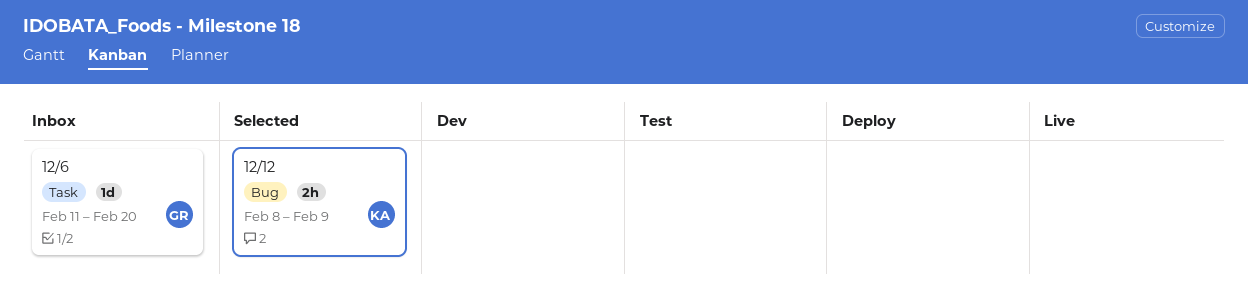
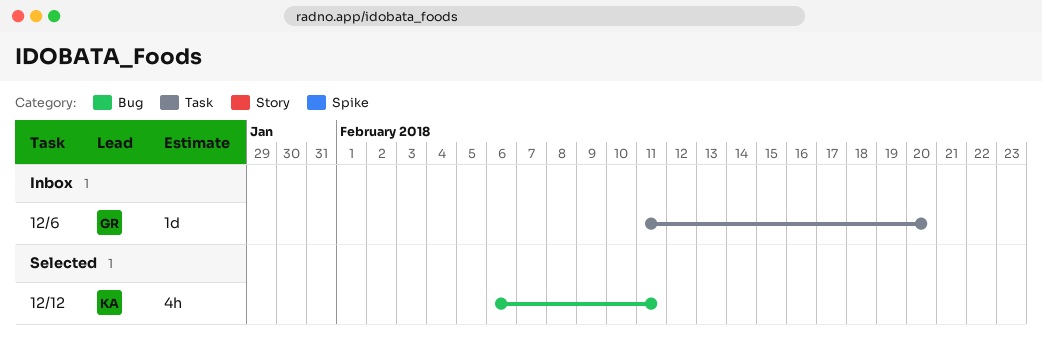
12/12, estimate: 2h -> 4h
12/12, start: Feb 8 -> Feb 6
12/12, due: Feb 9 -> Feb 11

